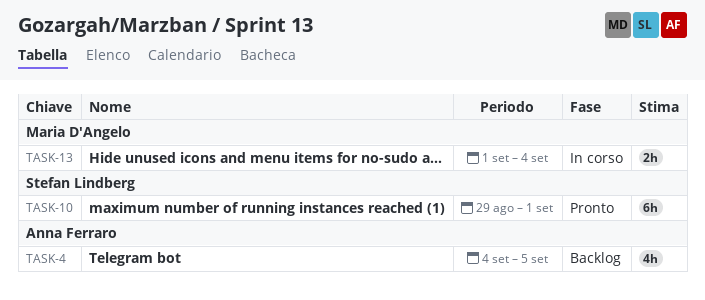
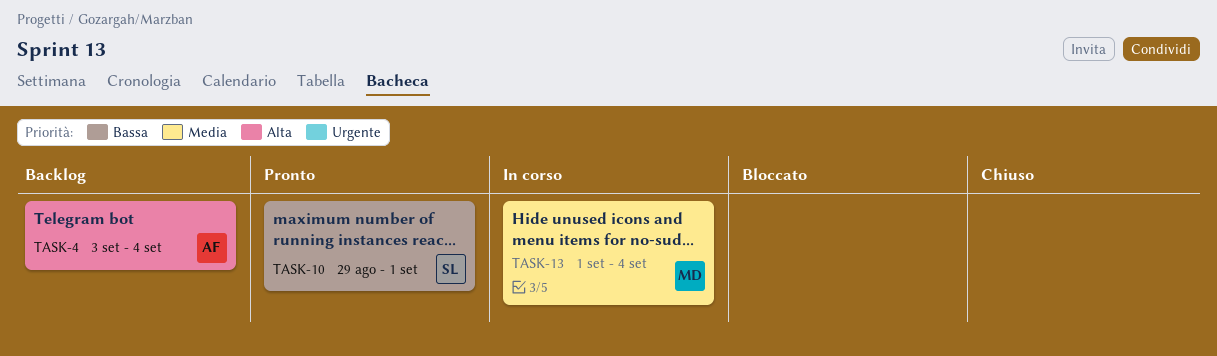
TASK-4, start: Sep 4 -> Sep 3
TASK-4, due: Sep 5 -> Sep 4

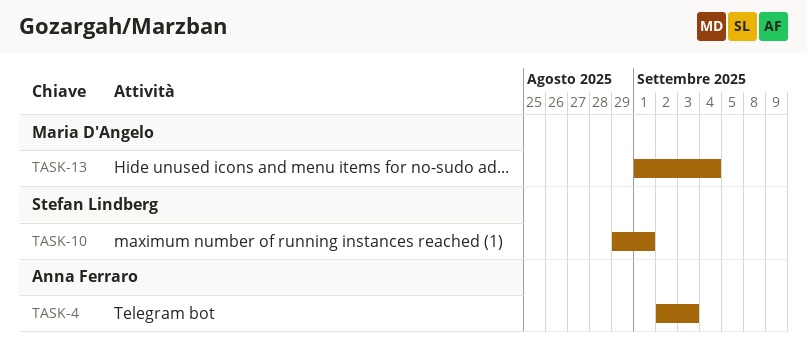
TASK-4, start: Sep 3 -> Sep 2
TASK-4, due: Sep 4 -> Sep 3

